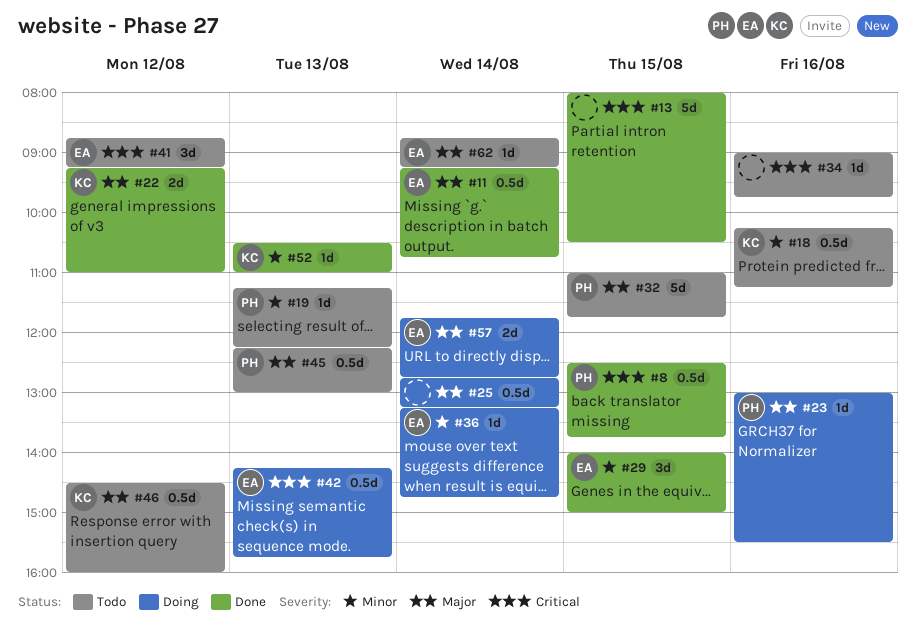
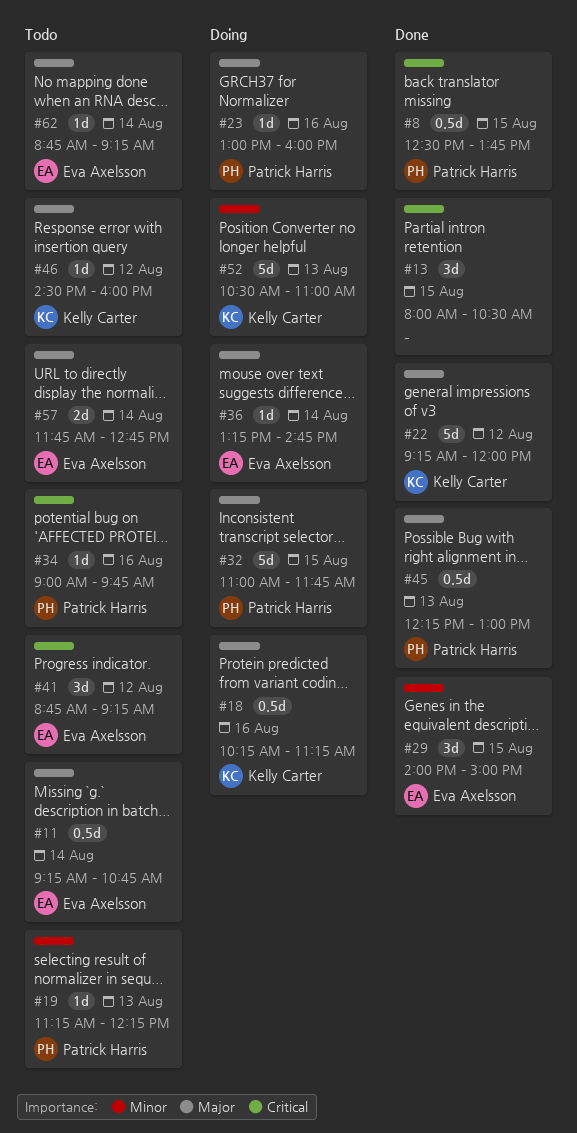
#11, status: Done -> Todo
#13, estimate: 5d -> 3d
#18, status: Todo -> Doing
#18, priority: Minor -> Major
#22, estimate: 2d -> 5d
#22, ends: 11:00 -> 12:00
#23, ends: 15:30 -> 16:00
#25: present -> none
#32, status: Todo -> Doing
#34, owner: none -> Patrick Harris
#36, priority: Minor -> Major
#42: present -> none
#45, status: Todo -> Done
#46, estimate: 0.5d -> 1d
#52, status: Done -> Doing
#52, estimate: 1d -> 5d
#57, status: Doing -> Todo

